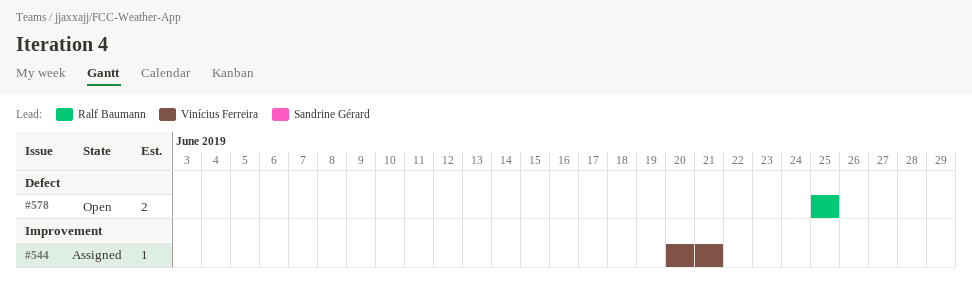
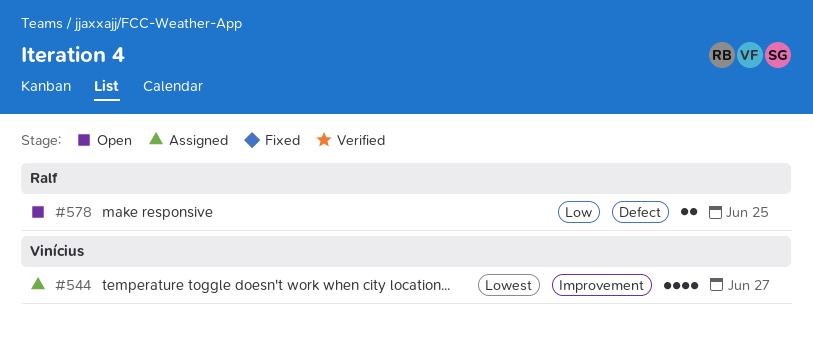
#544, estimate: 1 -> 4
#544, due: Jun 21 -> Jun 27

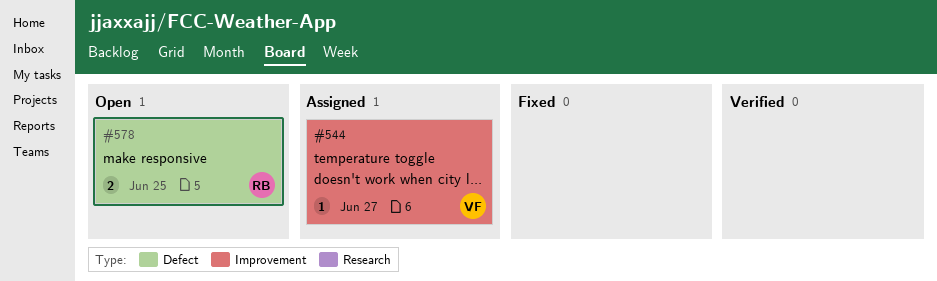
#544, estimate: 4 -> 1

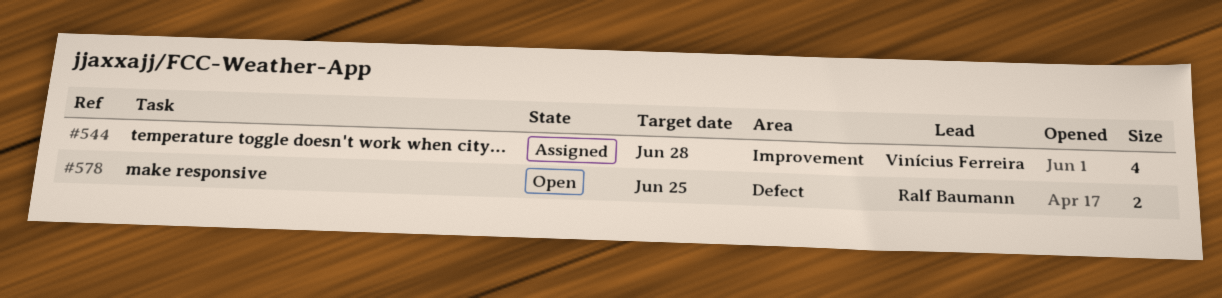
#544, estimate: 1 -> 4
#544, due: Jun 27 -> Jun 28

